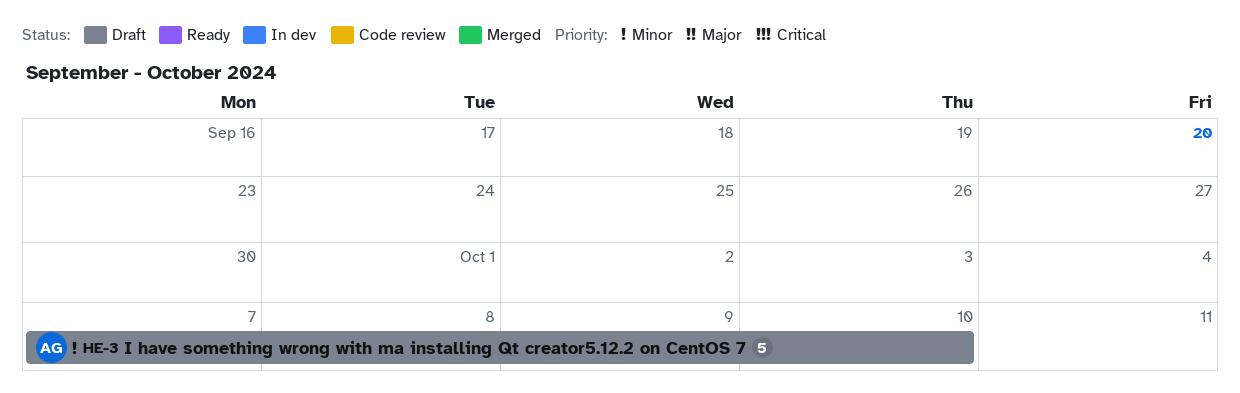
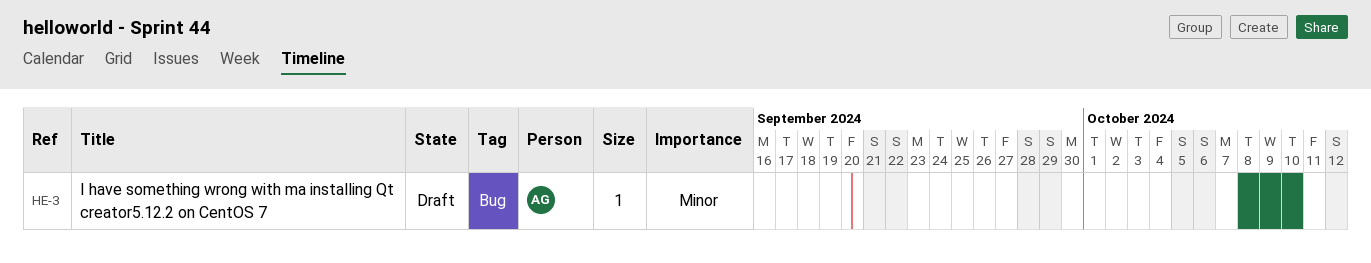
HE-3, estimate: 5 -> 1
HE-3, start: Oct 7 -> Oct 8

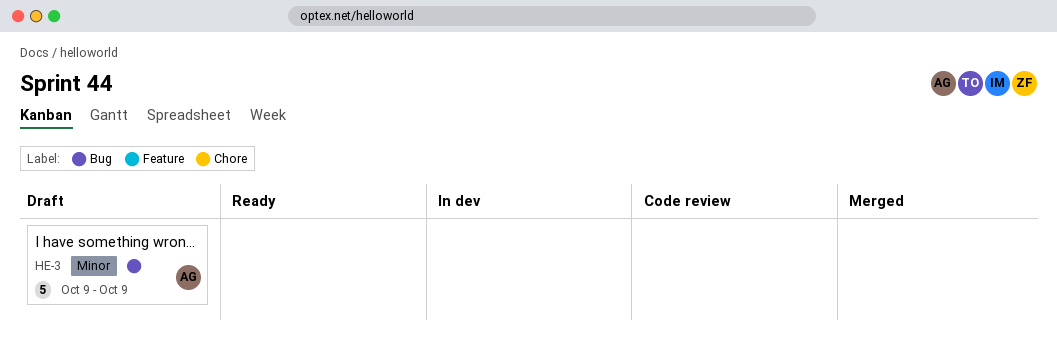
HE-3, estimate: 1 -> 5
HE-3, start: Oct 8 -> Oct 9
HE-3, due: Oct 10 -> Oct 9

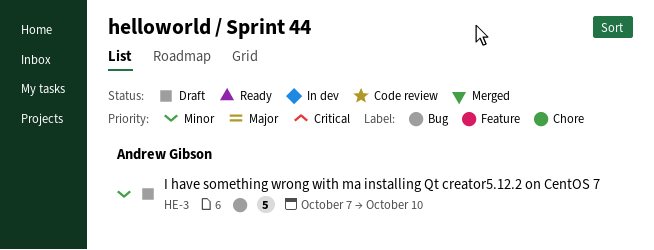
HE-3, start: Oct 9 -> Oct 7
HE-3, due: Oct 9 -> Oct 10

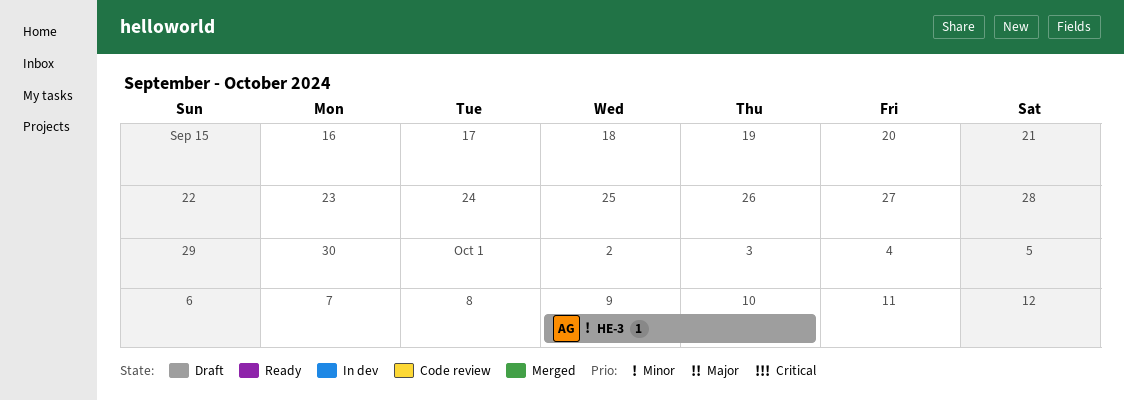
HE-3, estimate: 5 -> 1
HE-3, start: Oct 7 -> Oct 9

